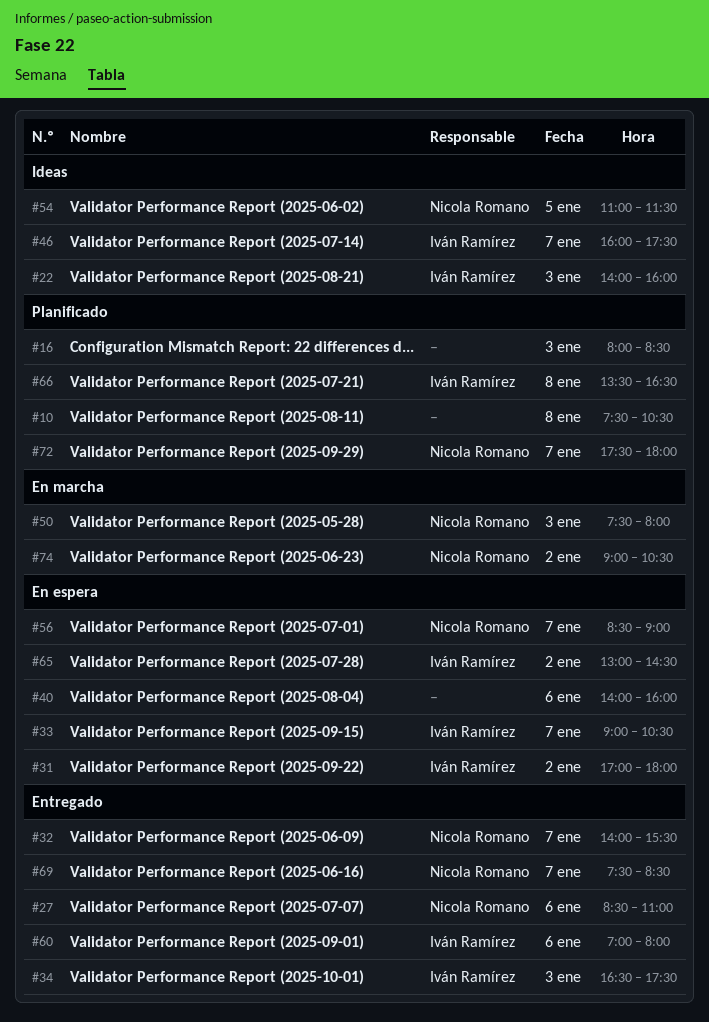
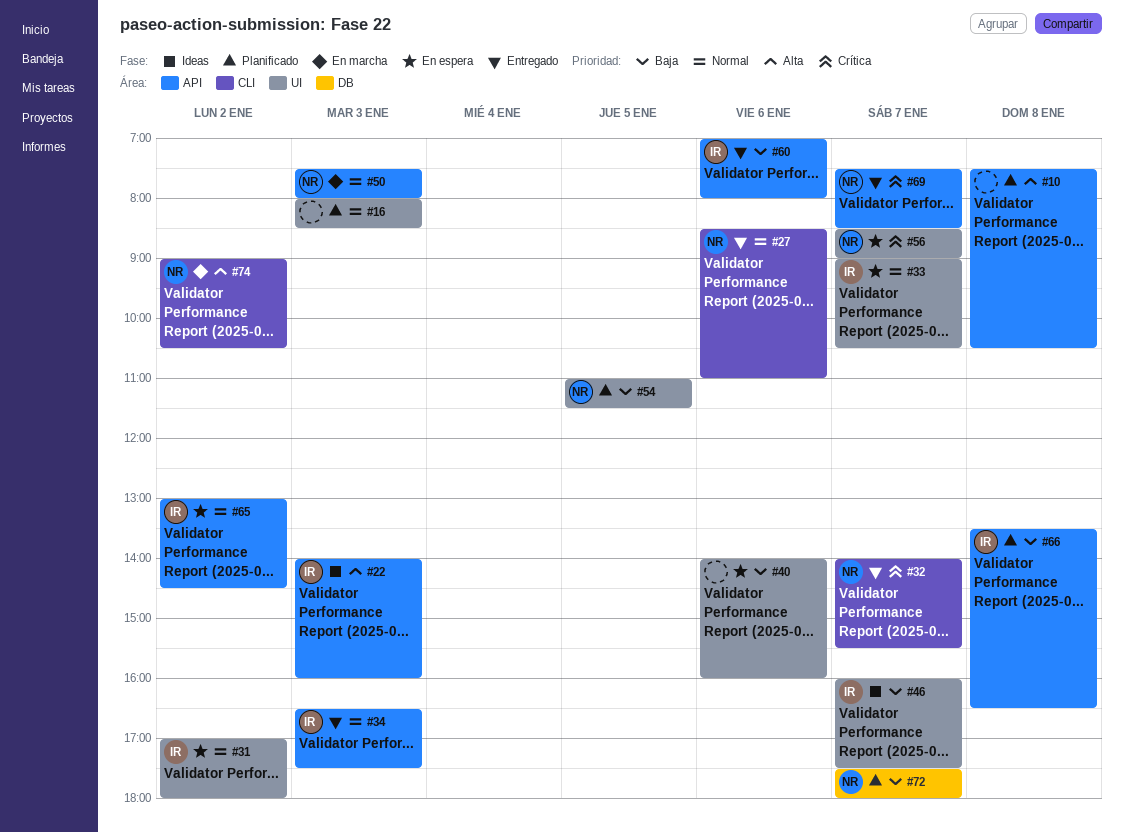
#54, status: Ideas -> Planificado

